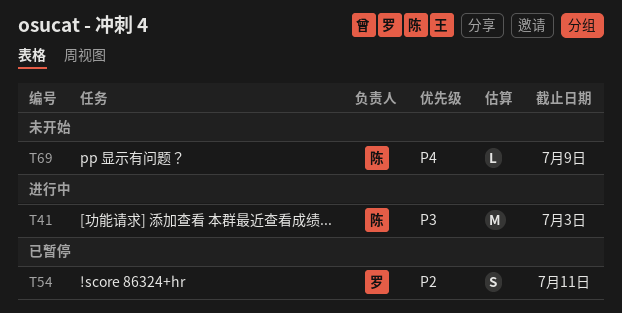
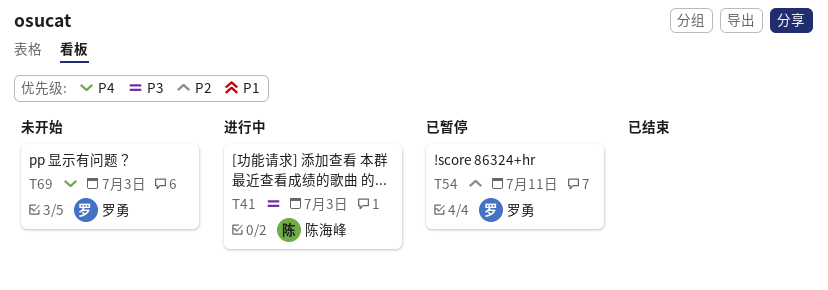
T69, owner: 陈海峰 -> 罗勇
T69, due: Jul 9 -> Jul 3

